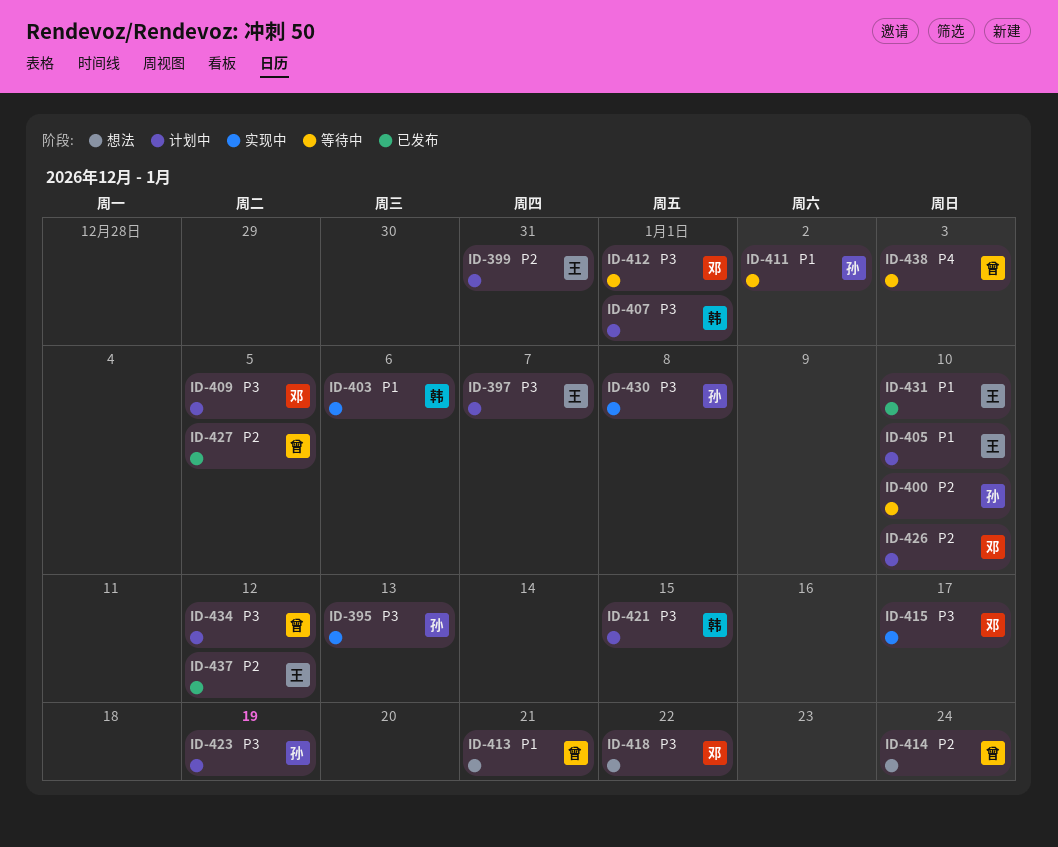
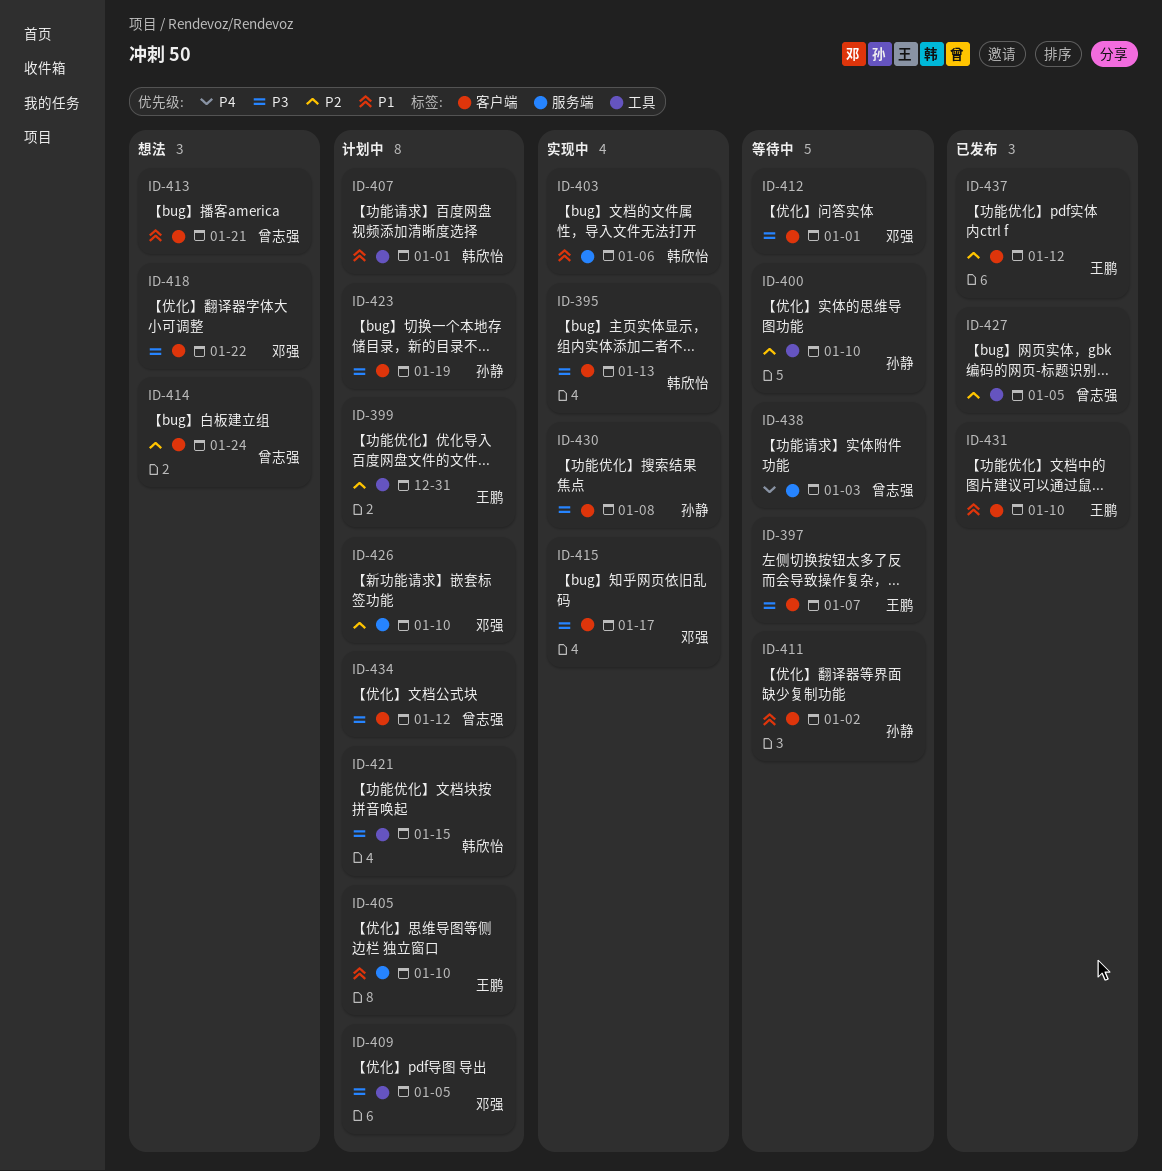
ID-395, owner: 孙静 -> 韩欣怡
ID-397, status: 计划中 -> 等待中
ID-407, priority: P3 -> P1

